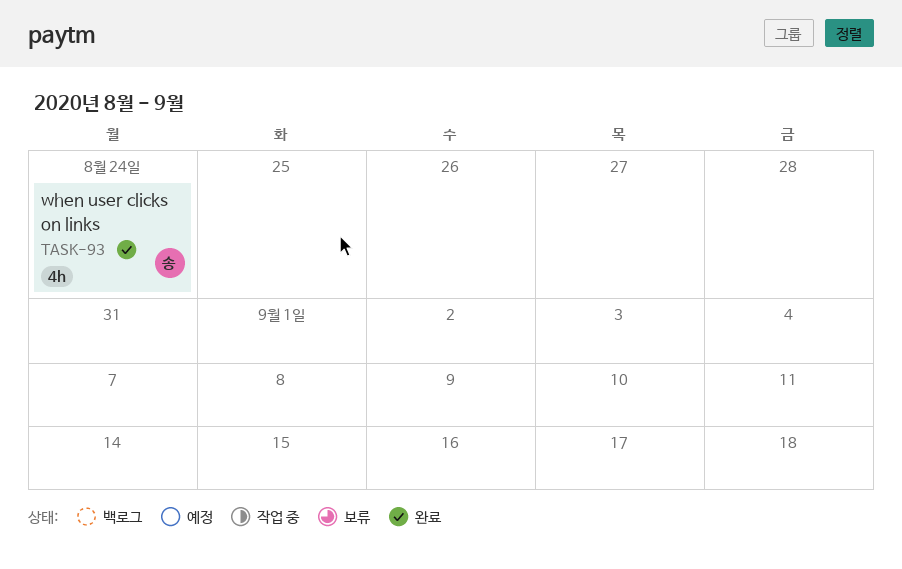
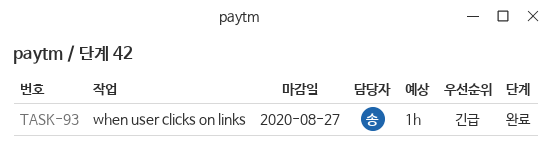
TASK-93, estimate: 4h -> 1h
TASK-93, due: Aug 24 -> Aug 27

